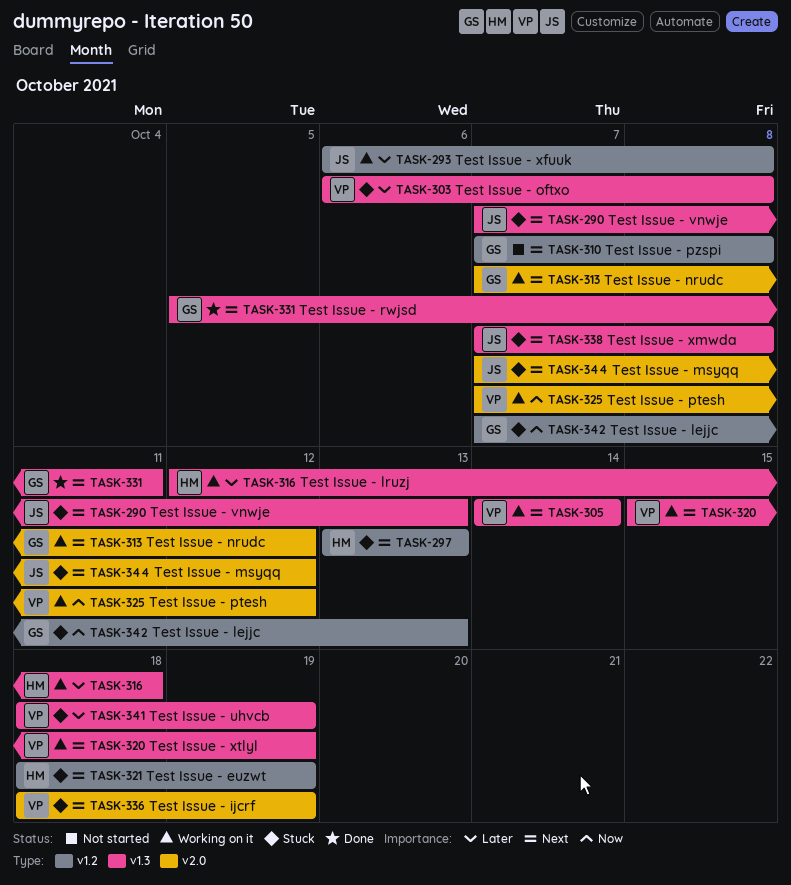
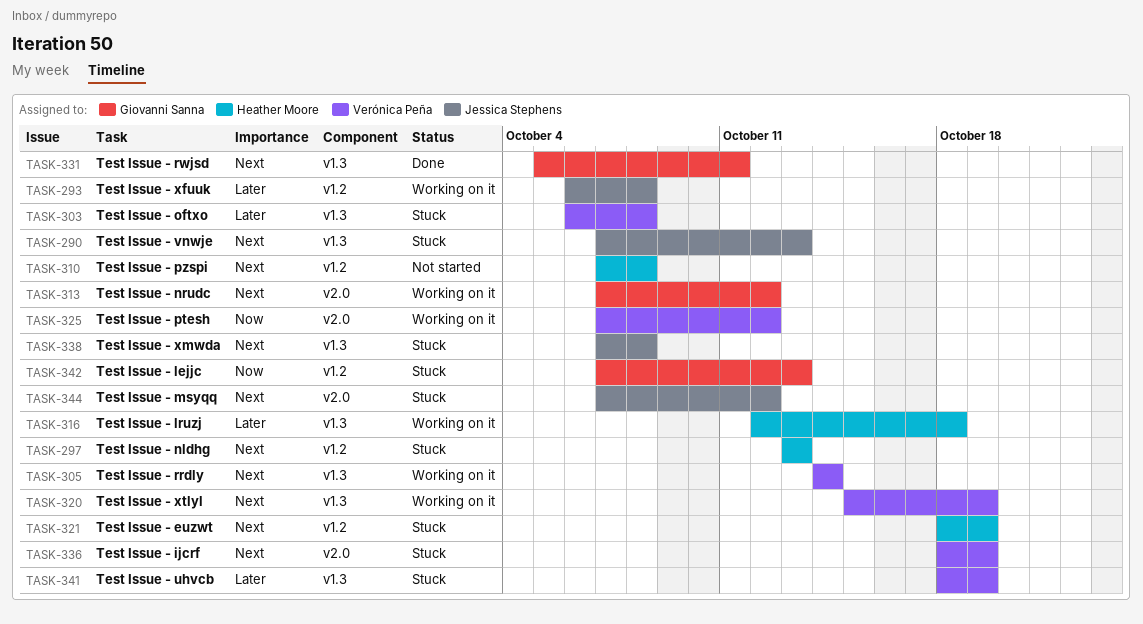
TASK-310, owner: Giovanni Sanna -> Heather Moore

